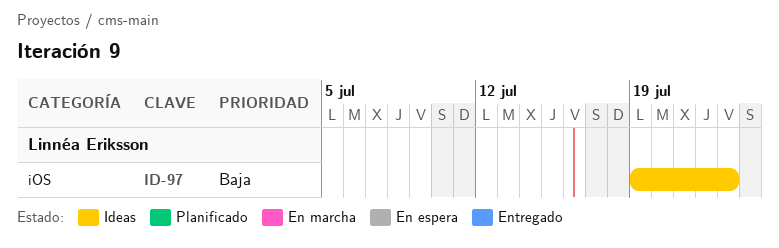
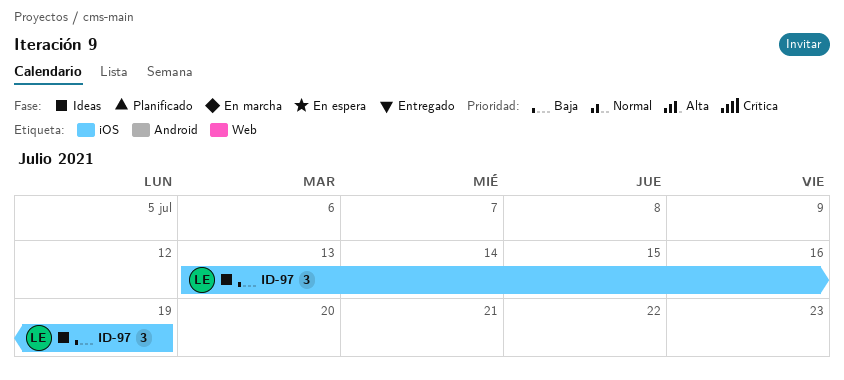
ID-97, start: Jul 19 -> Jul 13
ID-97, due: Jul 23 -> Jul 19

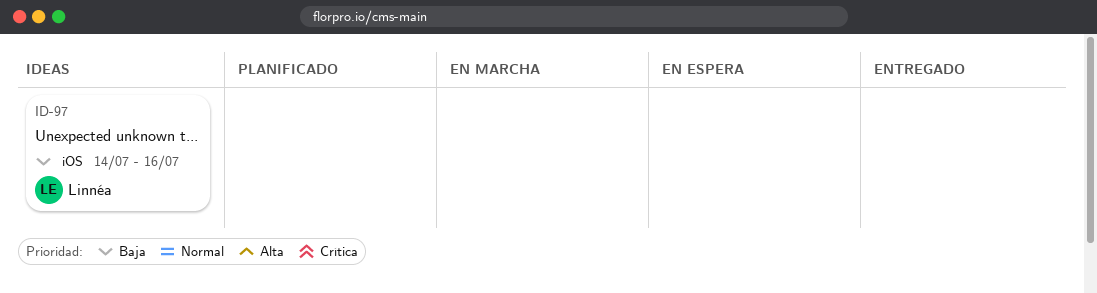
ID-97, start: Jul 13 -> Jul 14
ID-97, due: Jul 19 -> Jul 16

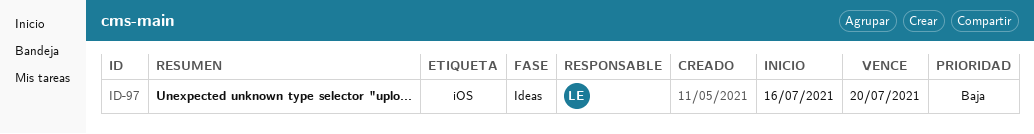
ID-97, start: Jul 14 -> Jul 16
ID-97, due: Jul 16 -> Jul 20

